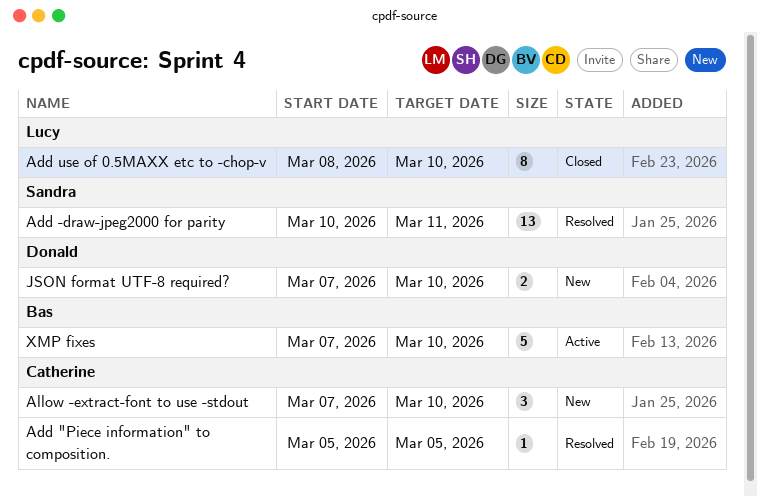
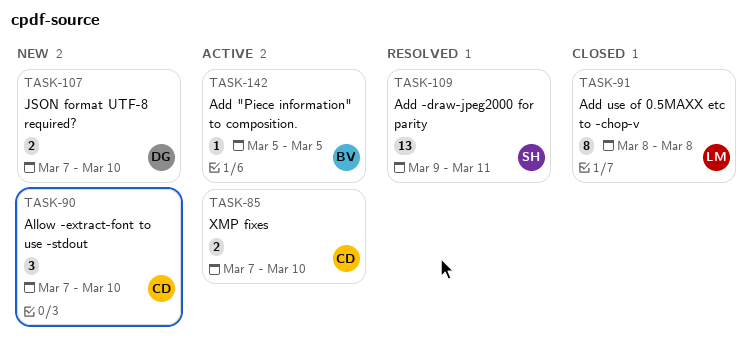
Add "Piece information" to composition., status: Resolved -> Active
Add "Piece information" to composition., owner: Catherine -> Bas
Add -draw-jpeg2000 for parity, start: Mar 10 -> Mar 9
Add use of 0.5MAXX etc to -chop-v, due: Mar 10 -> Mar 8
XMP fixes, owner: Bas -> Catherine
XMP fixes, estimate: 5 -> 2

